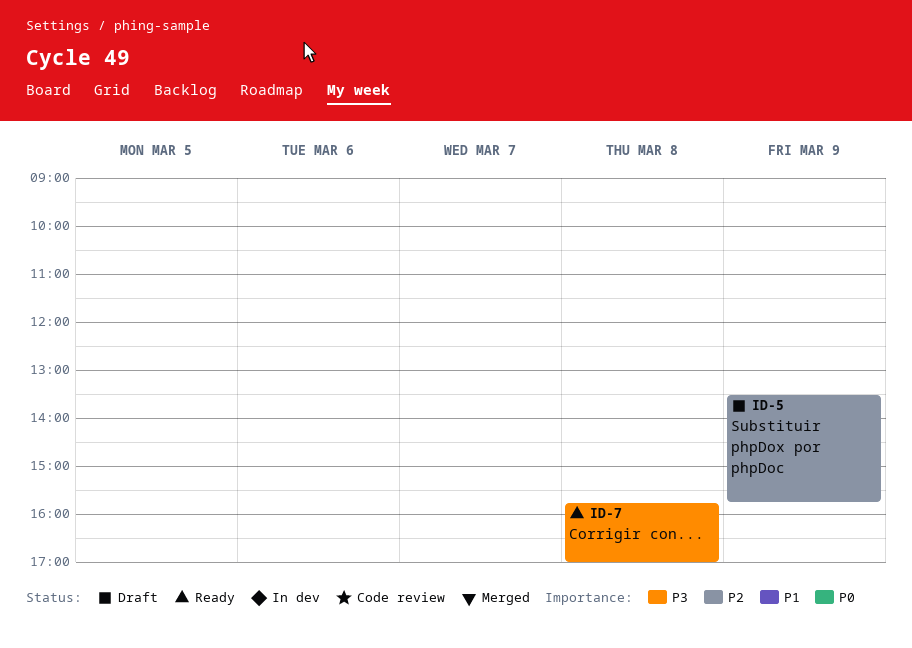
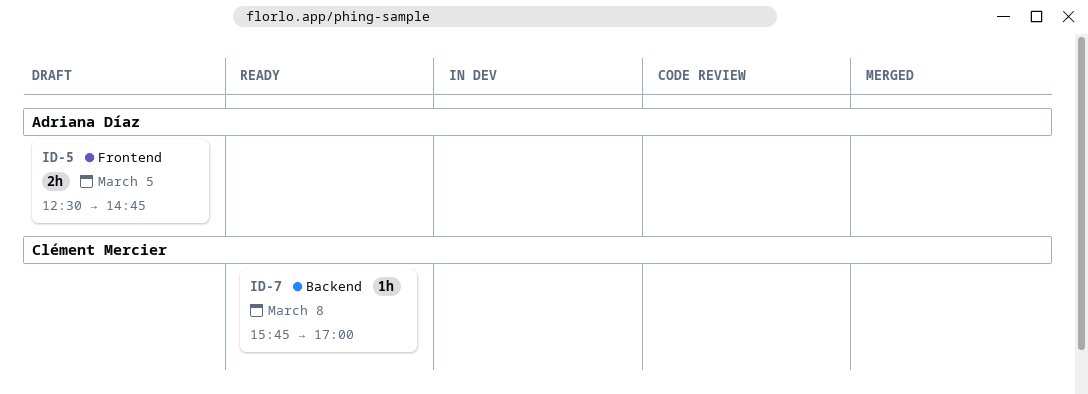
ID-5, day: Mar 9 -> Mar 5
ID-5, begins: 13:30 -> 12:30
ID-5, ends: 15:45 -> 14:45

